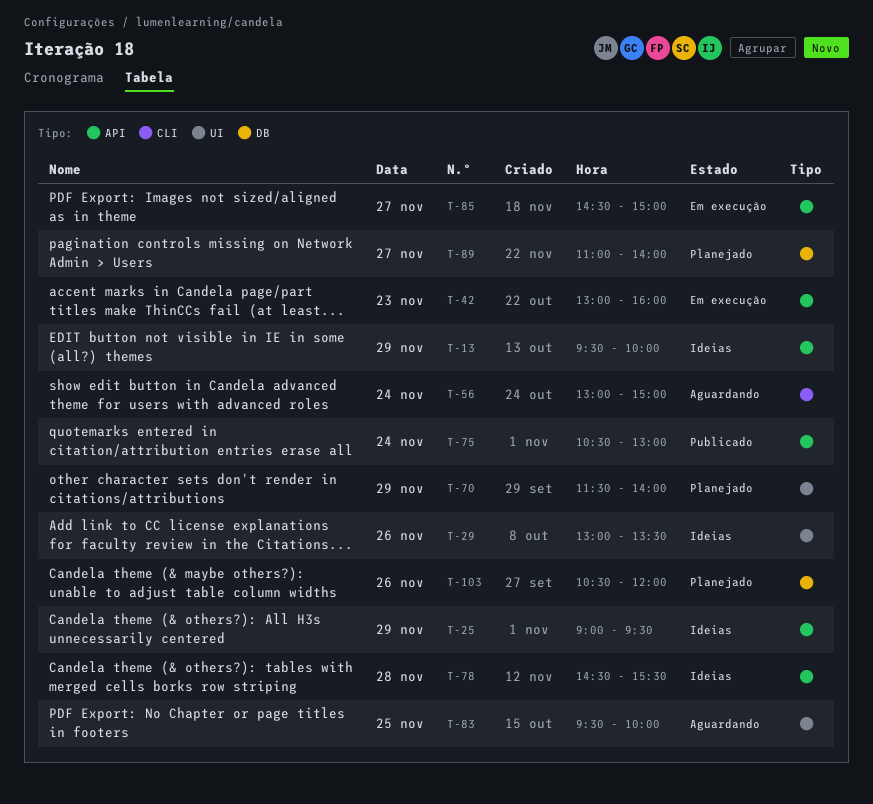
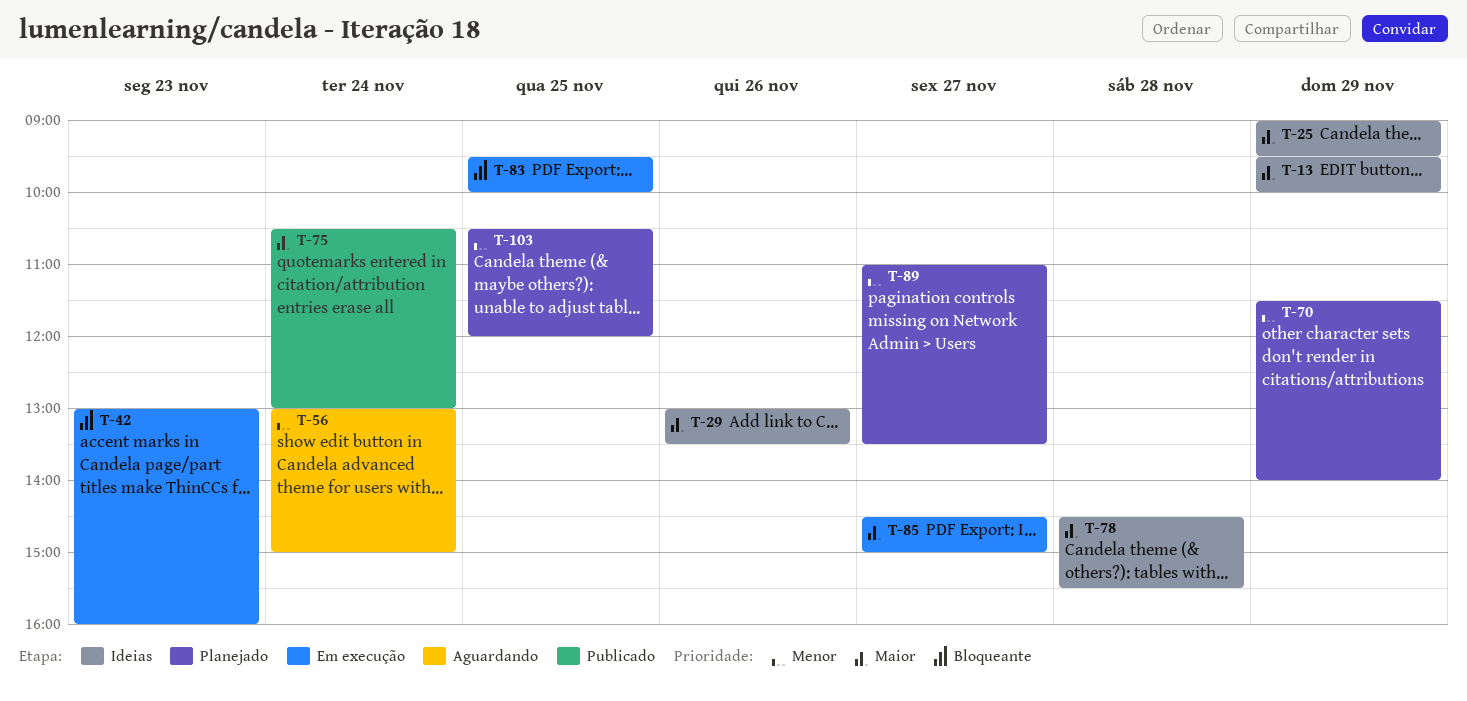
T-83, status: Aguardando -> Em execução
T-89, ends: 14:00 -> 13:30
T-103, day: Nov 26 -> Nov 25

